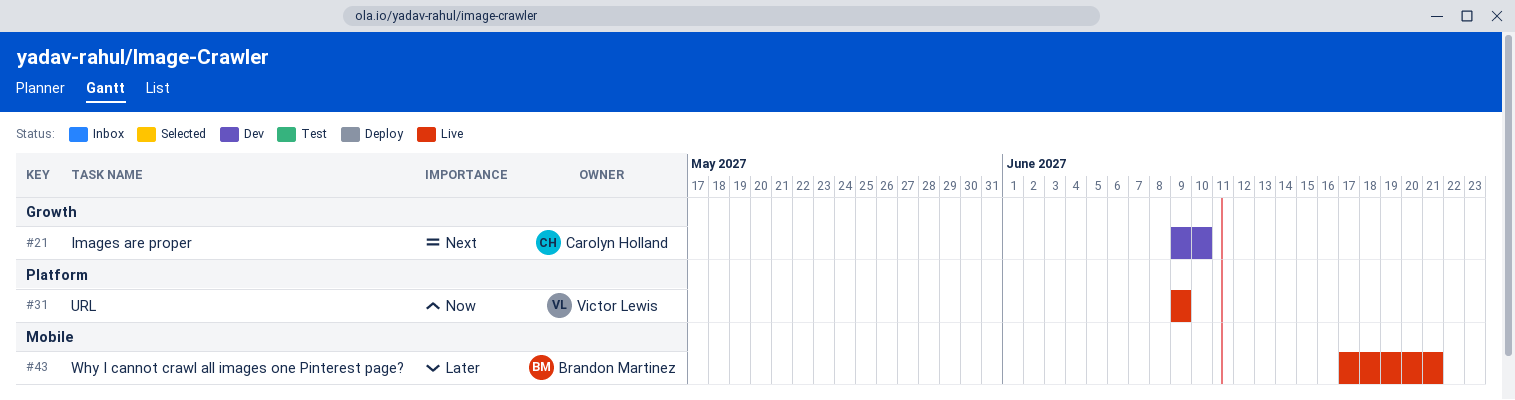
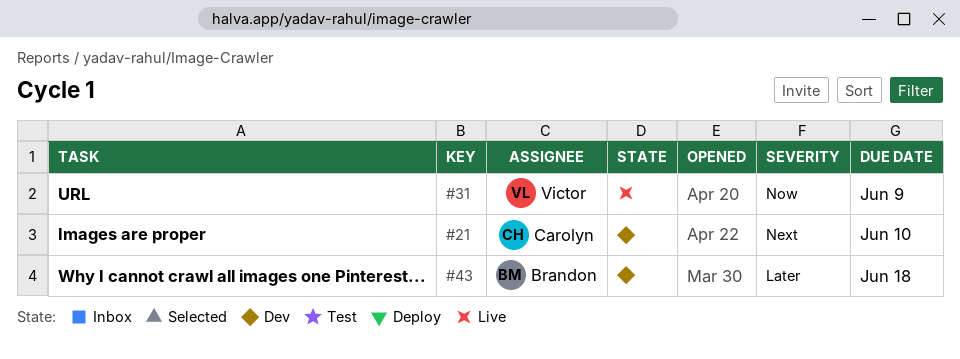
#43, status: Live -> Dev
#43, due: Jun 21 -> Jun 18

